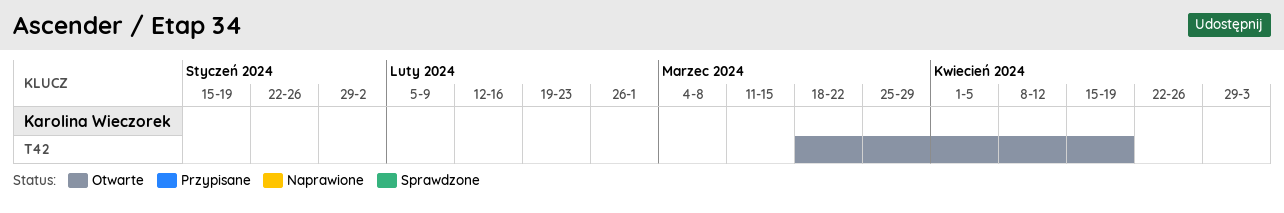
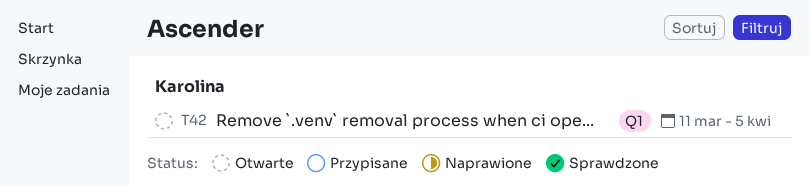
T42, start: Mar 18 -> Mar 11
T42, due: Apr 19 -> Apr 5

